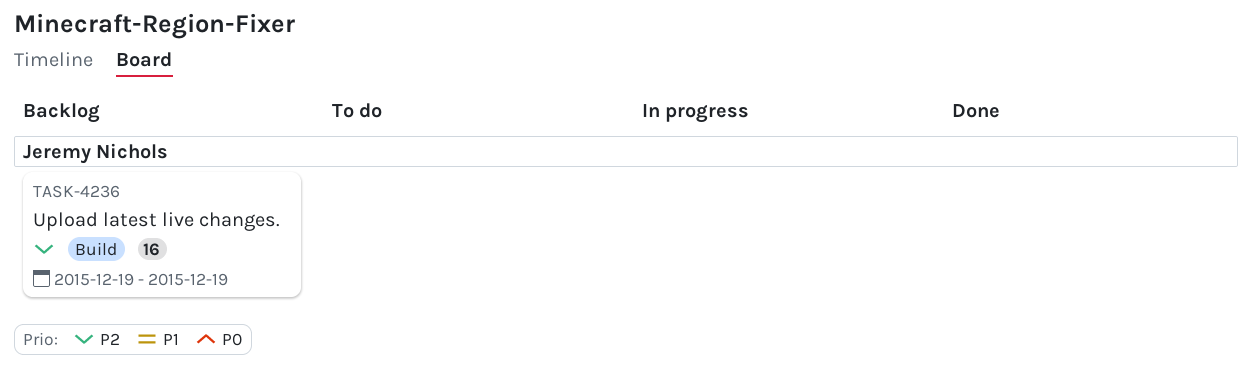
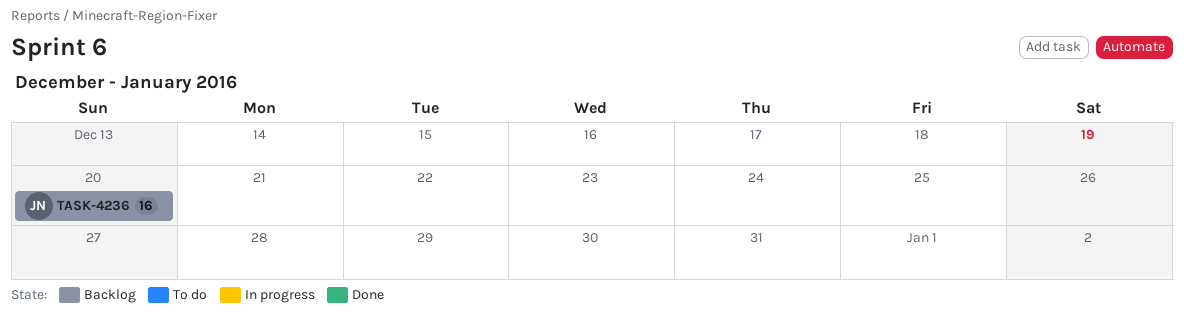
TASK-4236, start: Dec 19 -> Dec 20
TASK-4236, due: Dec 19 -> Dec 20

